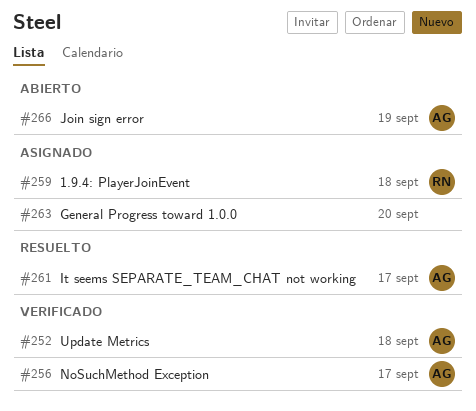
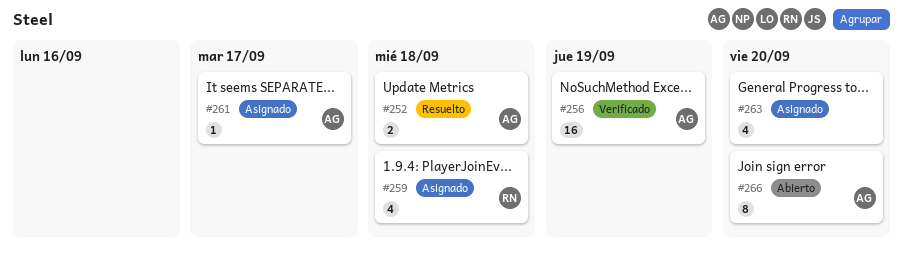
#252, status: Verificado -> Resuelto
#256, due: Sep 17 -> Sep 19
#261, status: Resuelto -> Asignado
#266, due: Sep 19 -> Sep 20

